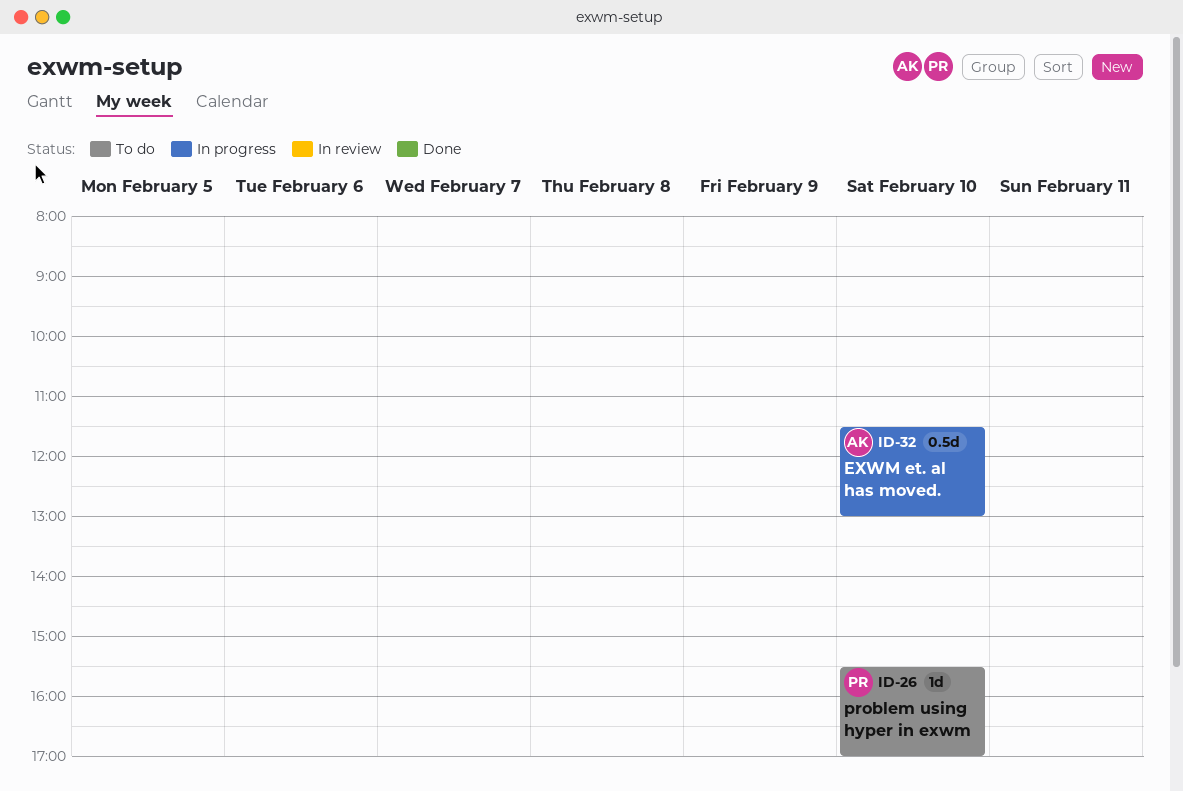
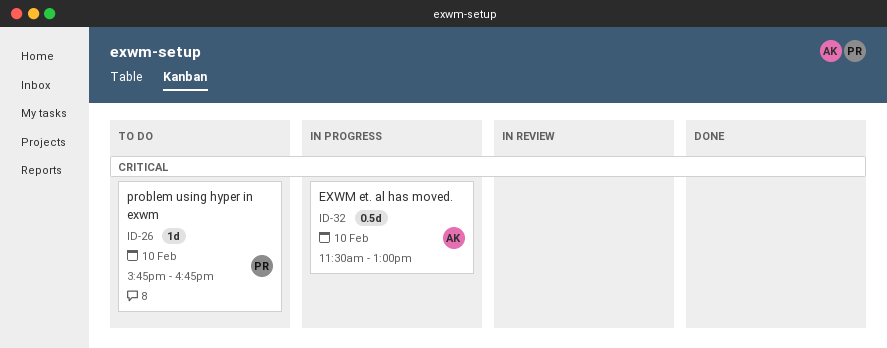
ID-26, begins: 15:30 -> 15:45
ID-26, ends: 17:00 -> 16:45

